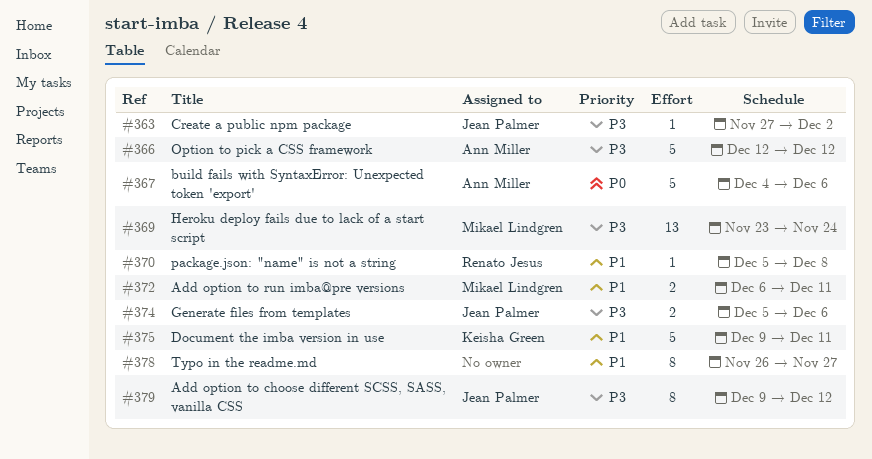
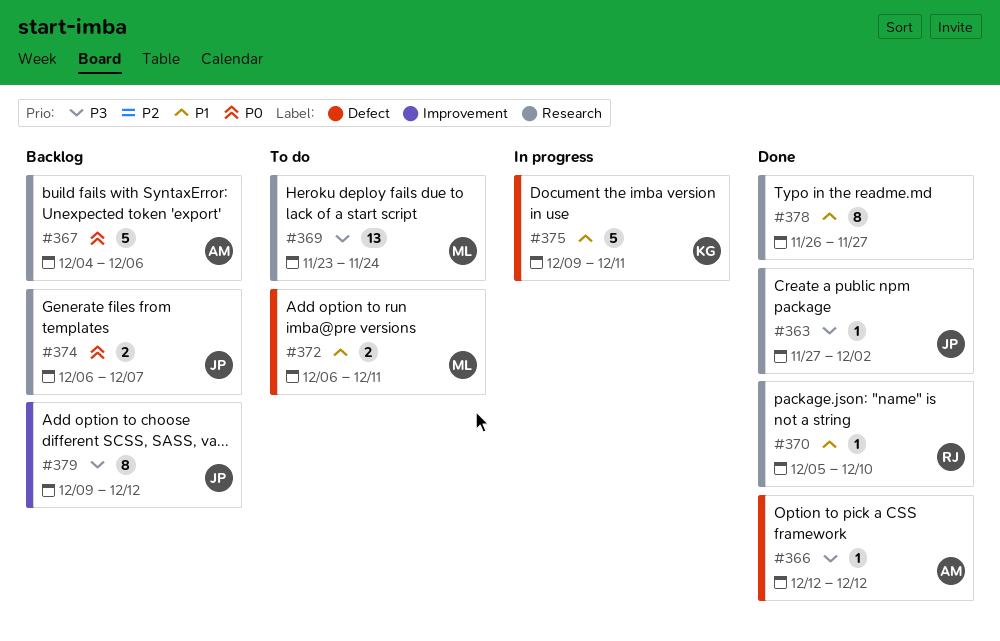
#366, estimate: 5 -> 1
#370, due: Dec 8 -> Dec 10
#374, priority: P3 -> P0
#374, start: Dec 5 -> Dec 6
#374, due: Dec 6 -> Dec 7

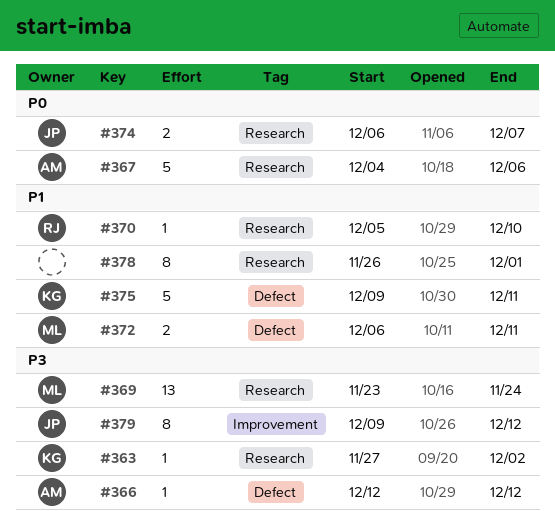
#363, owner: JP -> KG
#378, due: Nov 27 -> Dec 1

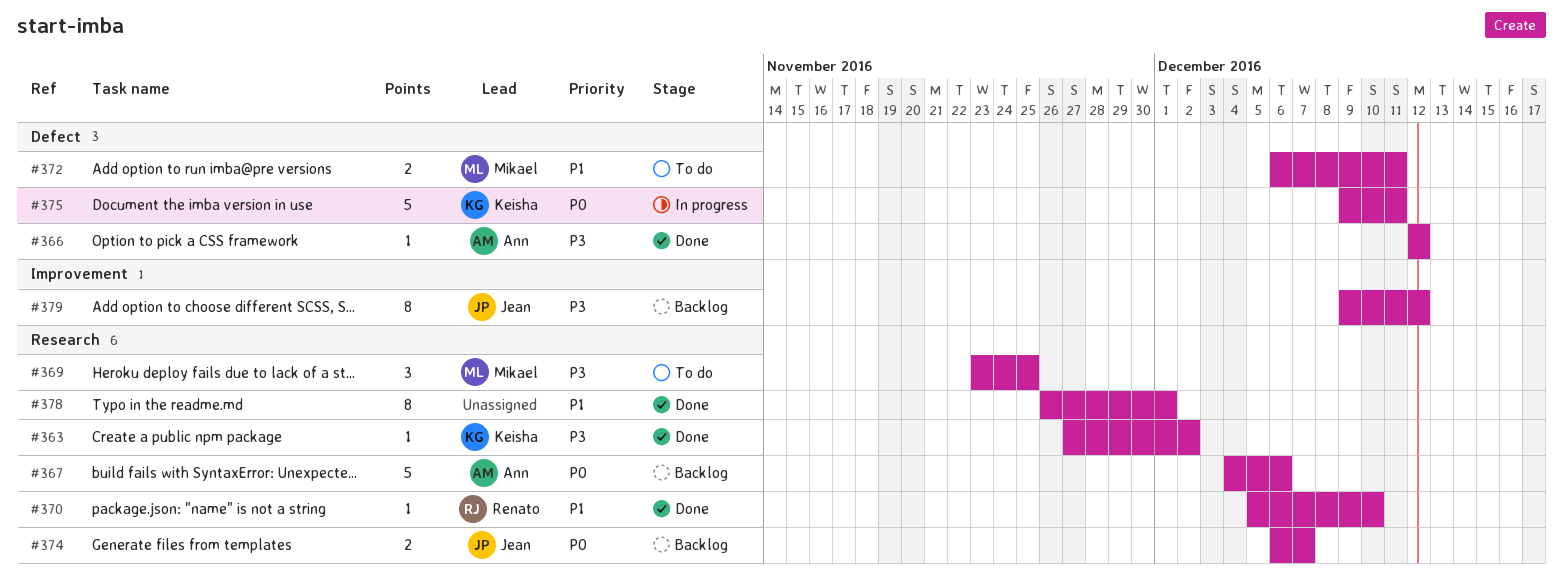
#369, estimate: 13 -> 3
#369, due: Nov 24 -> Nov 25
#375, priority: P1 -> P0

